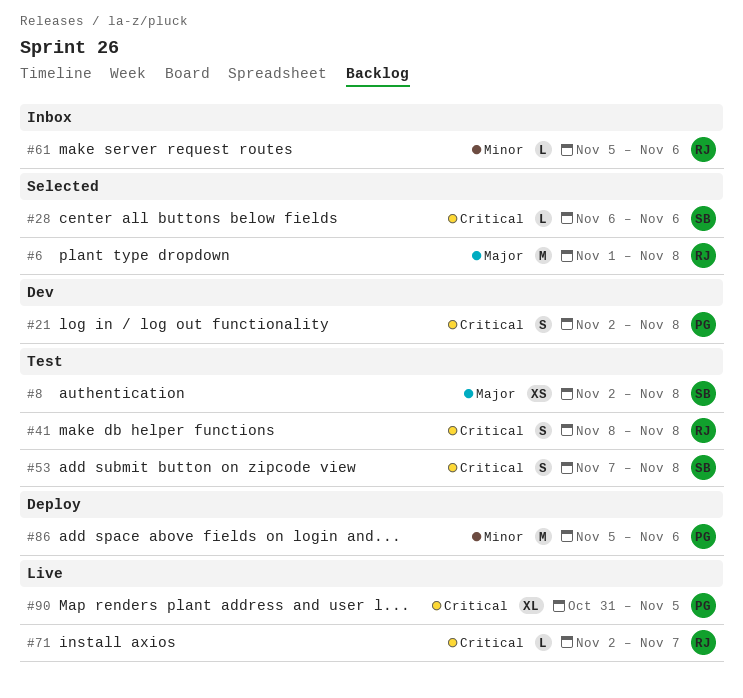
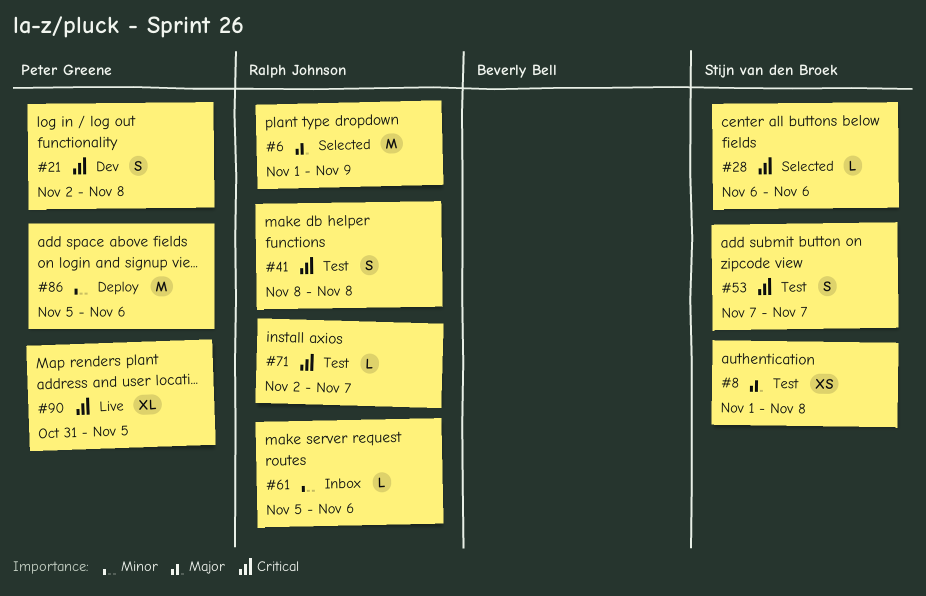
#6, due: Nov 8 -> Nov 9
#8, start: Nov 2 -> Nov 1
#53, due: Nov 8 -> Nov 7
#71, status: Live -> Test

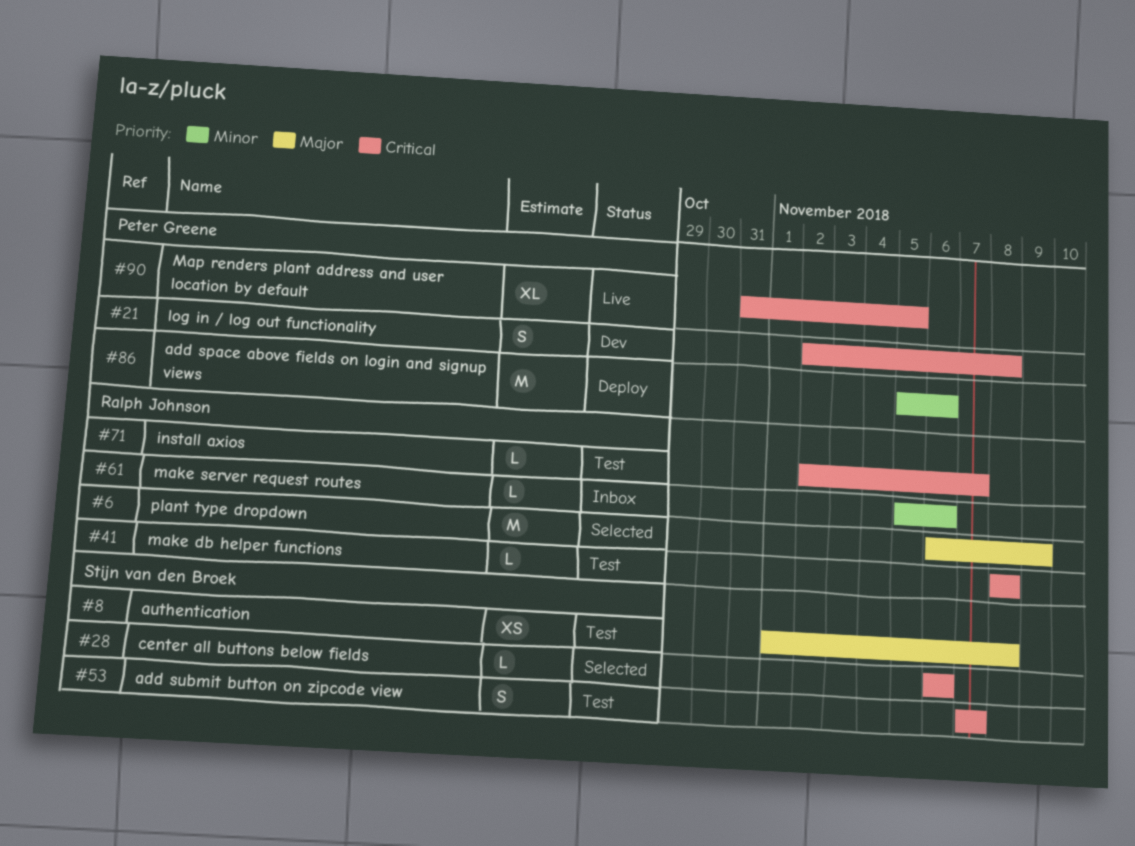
#6, start: Nov 1 -> Nov 6
#41, estimate: S -> L

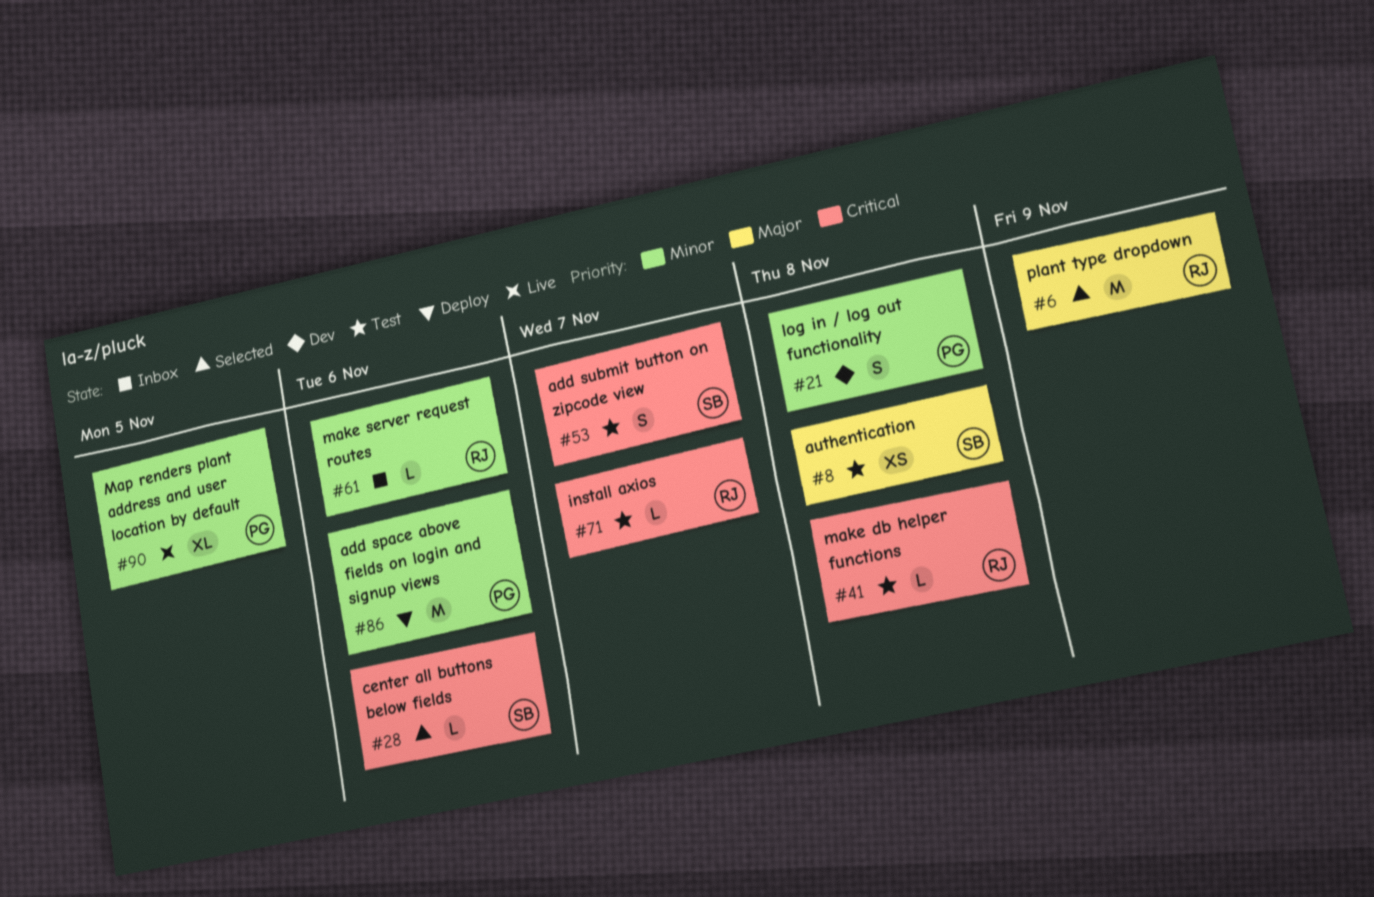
#21, priority: Critical -> Minor
#90, priority: Critical -> Minor

